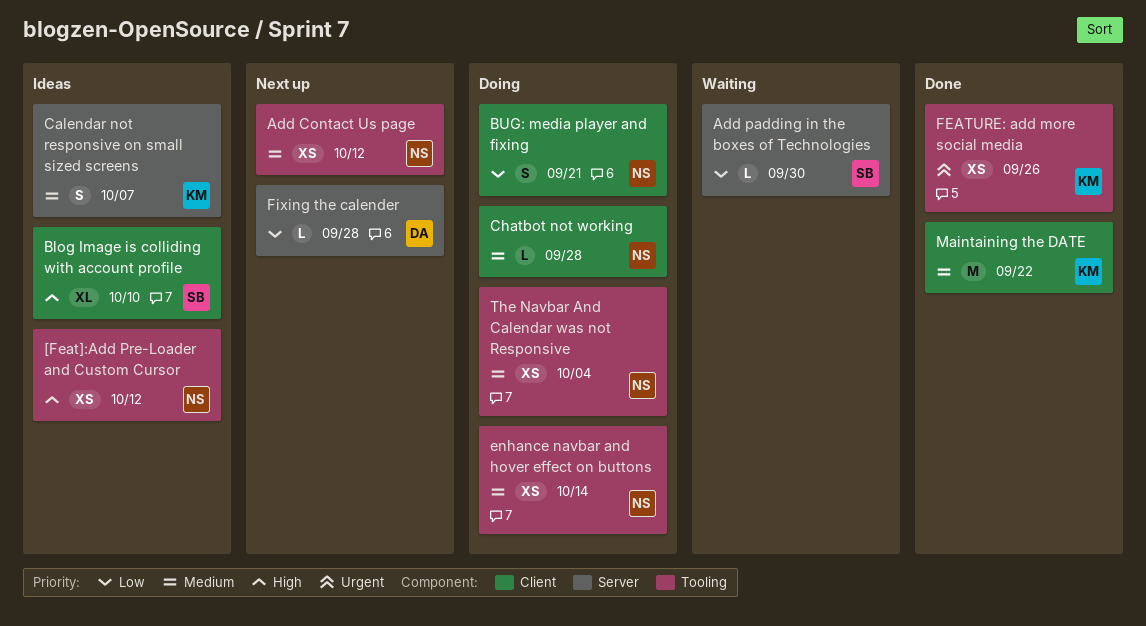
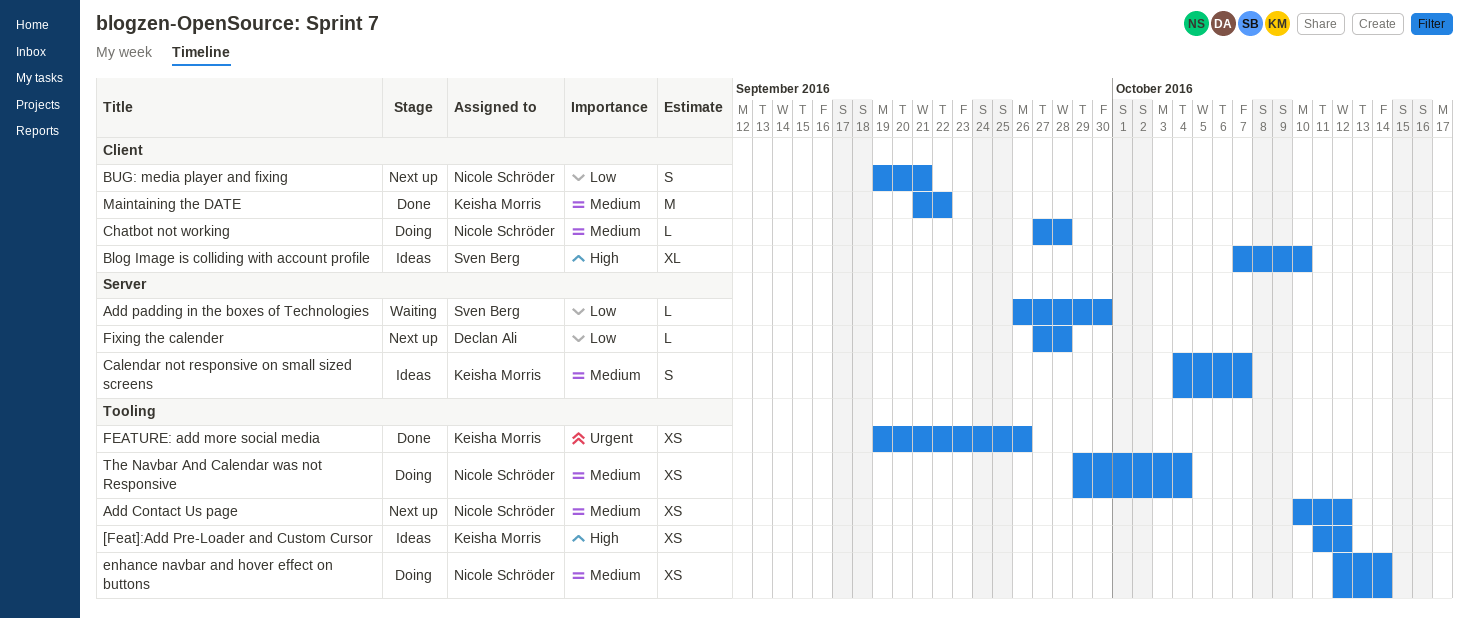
[Feat]:Add Pre-Loader and Custom Cursor, owner: Nicole Schröder -> Keisha Morris
BUG: media player and fixing, status: Doing -> Next up

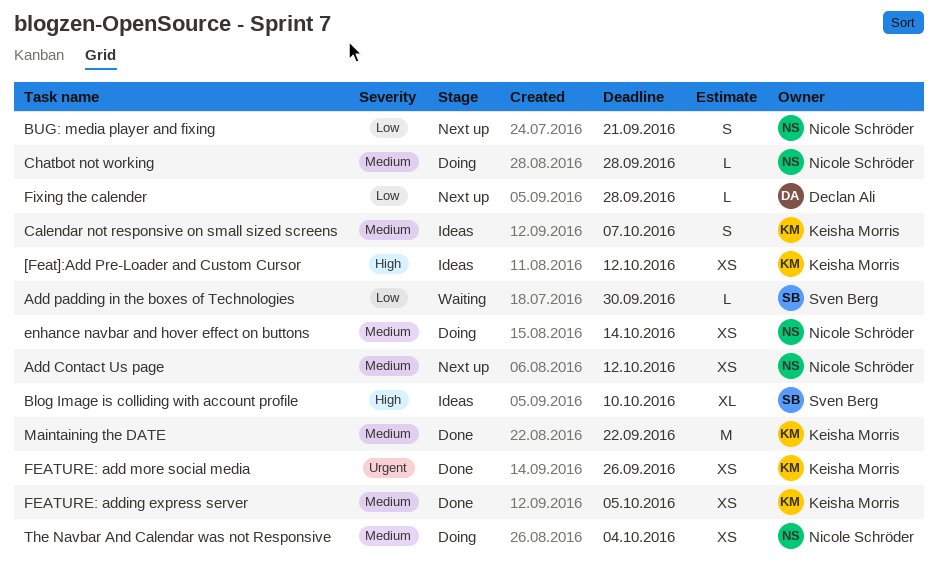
FEATURE: adding express server: none -> present

